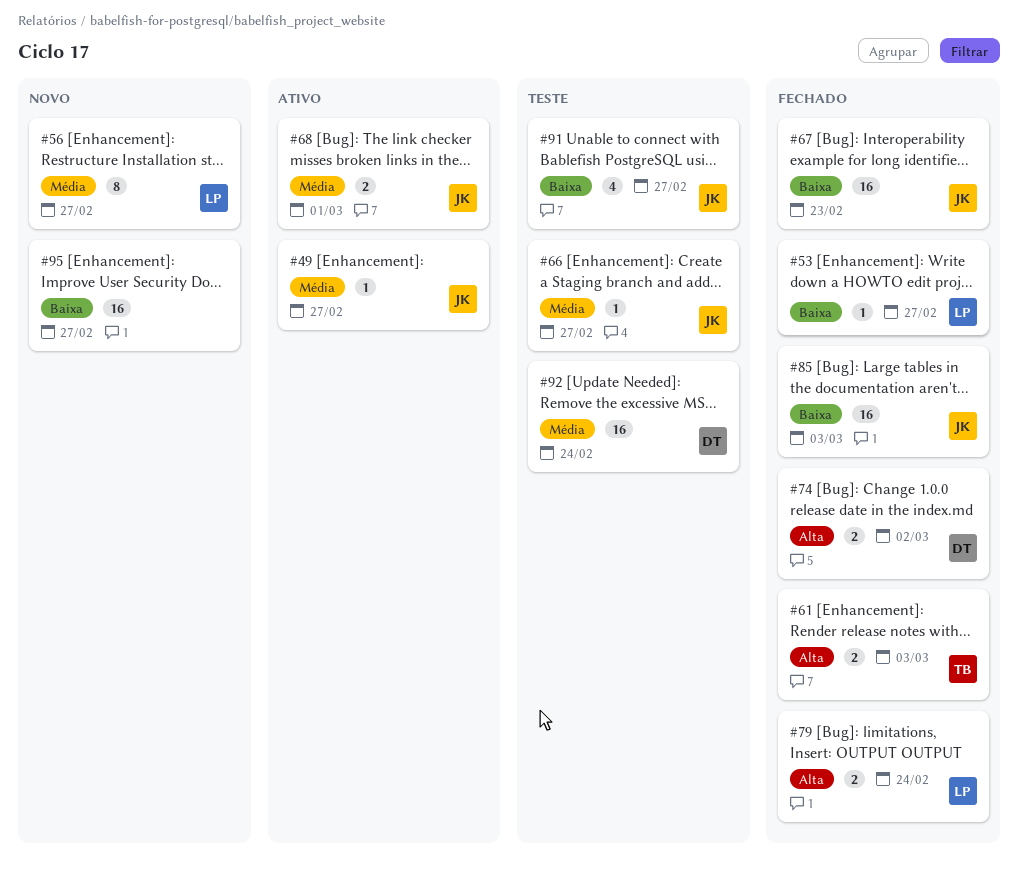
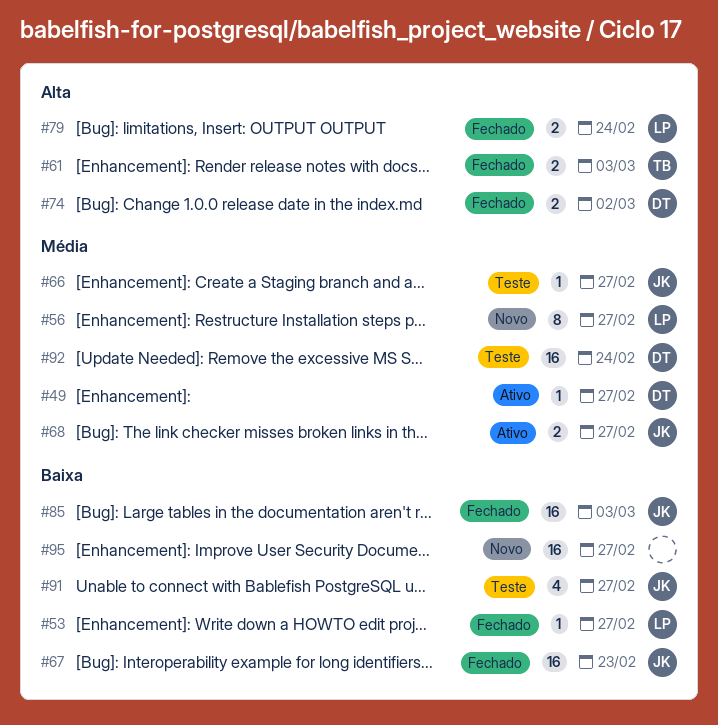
#49, owner: JK -> DT
#68, due: Mar 1 -> Feb 27

